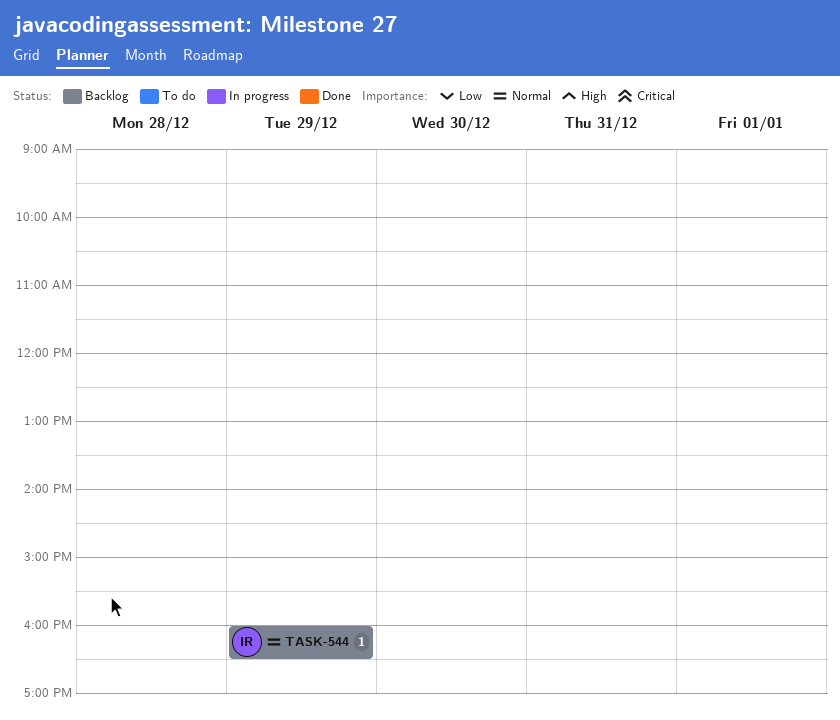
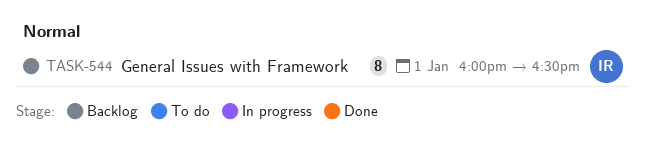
TASK-544, estimate: 1 -> 8
TASK-544, day: Dec 29 -> Jan 1

